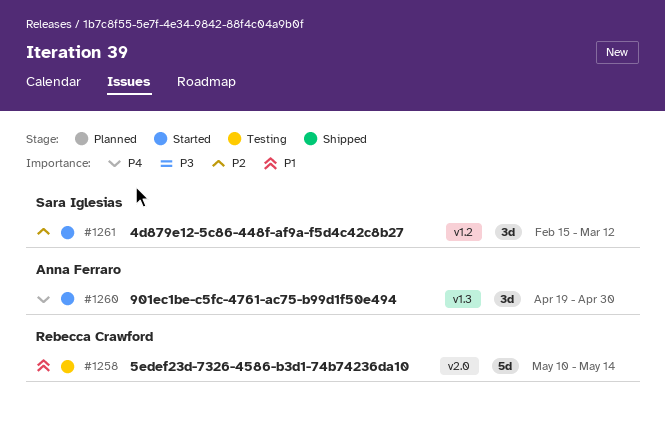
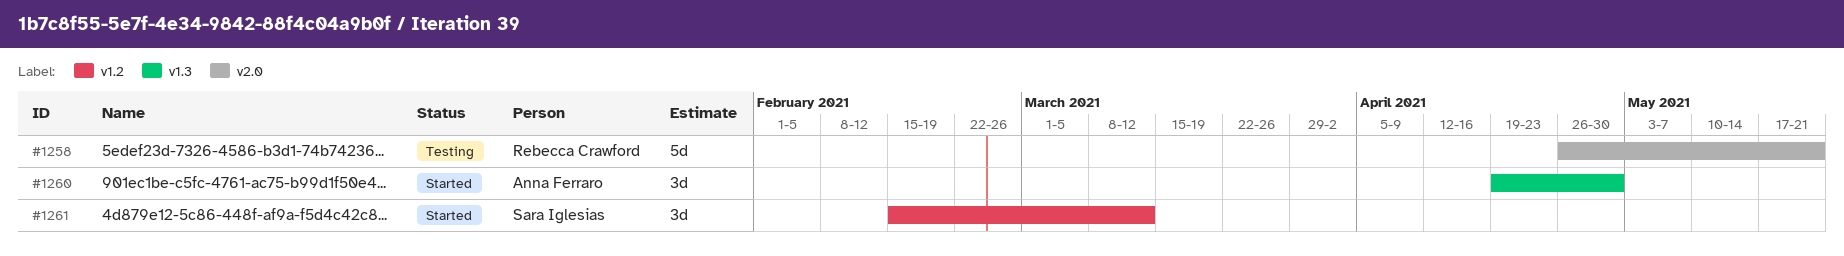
#1258, start: May 10 -> Apr 26
#1258, due: May 14 -> May 21

